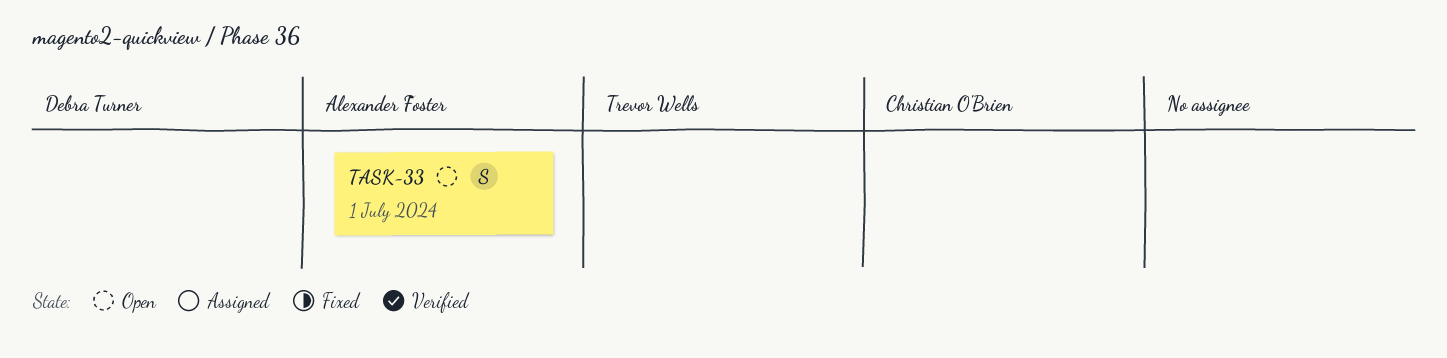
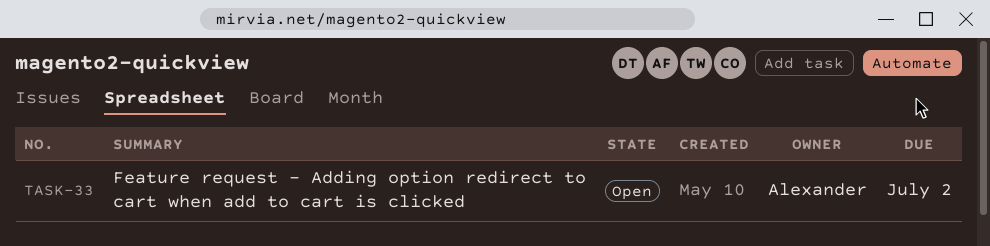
TASK-33, due: Jul 1 -> Jul 2

